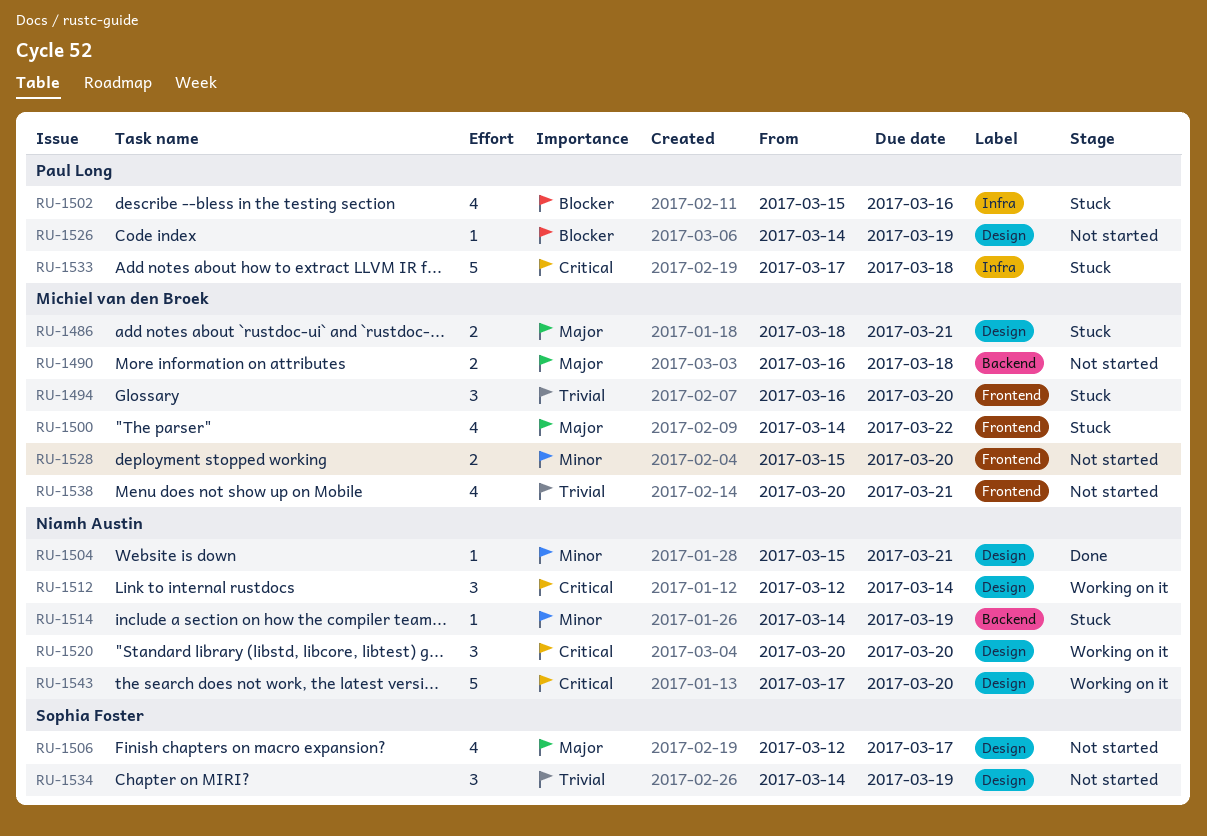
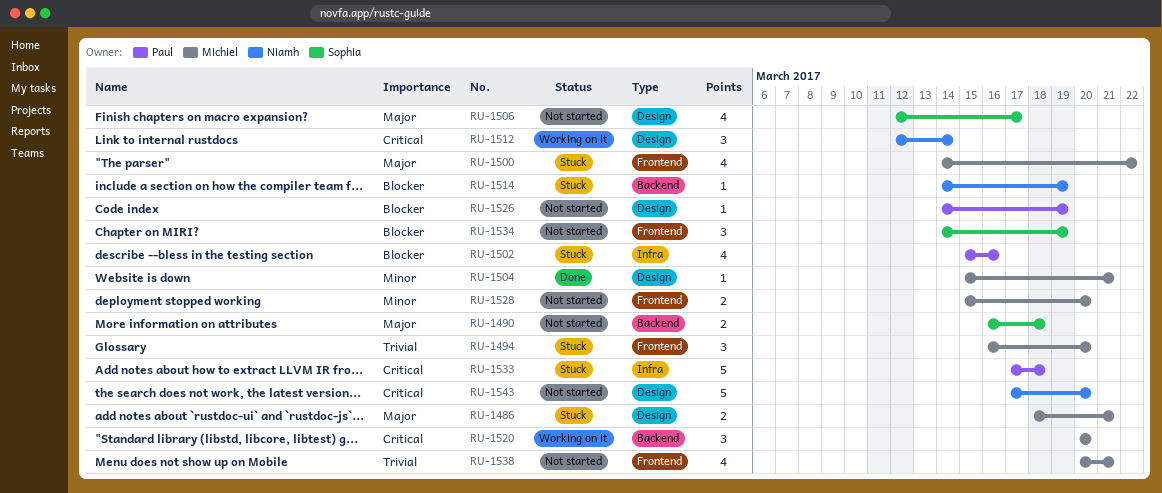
RU-1490, owner: Michiel van den Broek -> Sophia Foster
RU-1504, owner: Niamh Austin -> Michiel van den Broek
RU-1514, priority: Minor -> Blocker
RU-1520, owner: Niamh Austin -> Michiel van den Broek
RU-1520, label: Design -> Backend
RU-1534, priority: Trivial -> Blocker
RU-1534, label: Design -> Frontend
RU-1543, status: Working on it -> Not started

